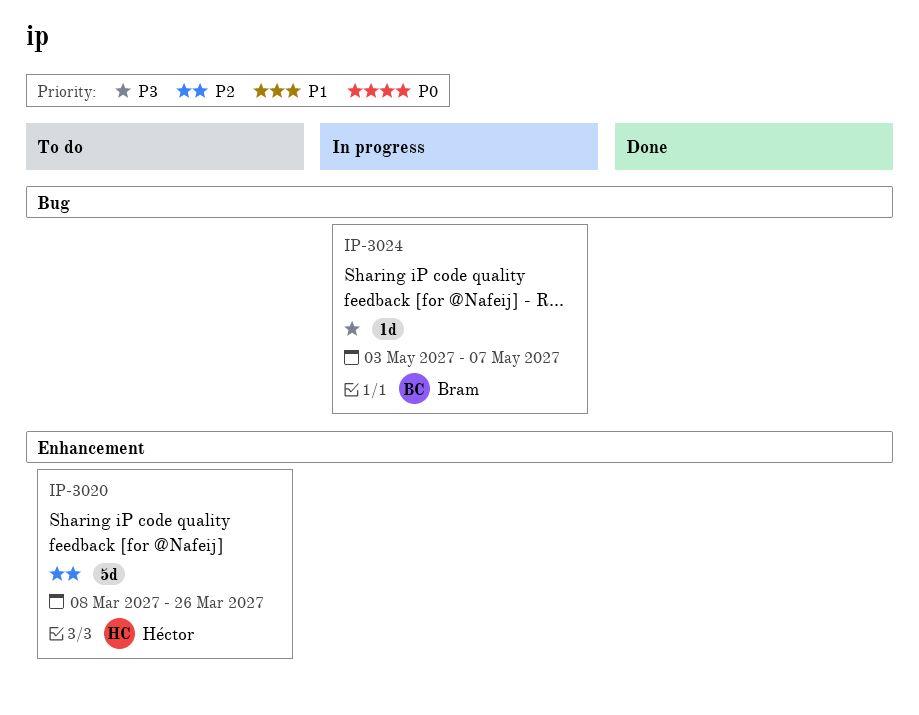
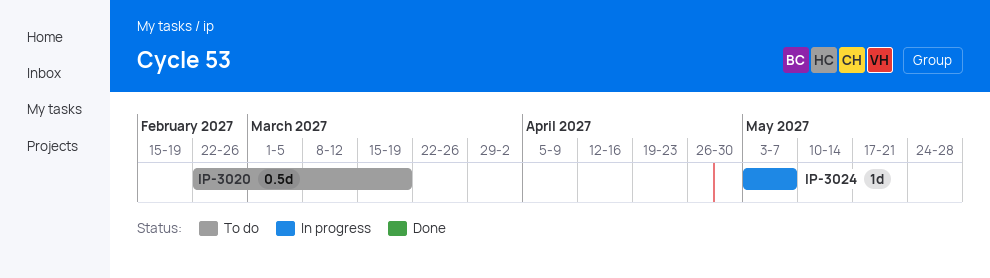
IP-3020, estimate: 5d -> 0.5d
IP-3020, start: Mar 8 -> Feb 22
IP-3020, due: Mar 26 -> Mar 19

